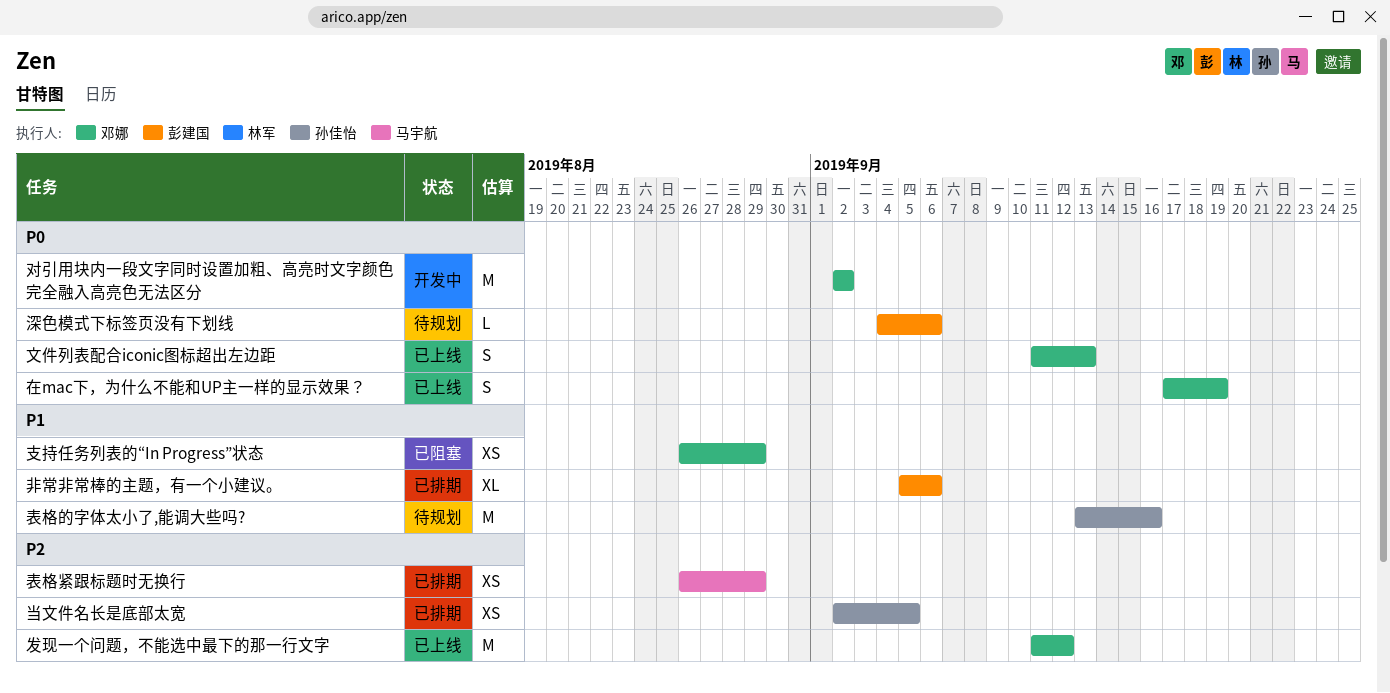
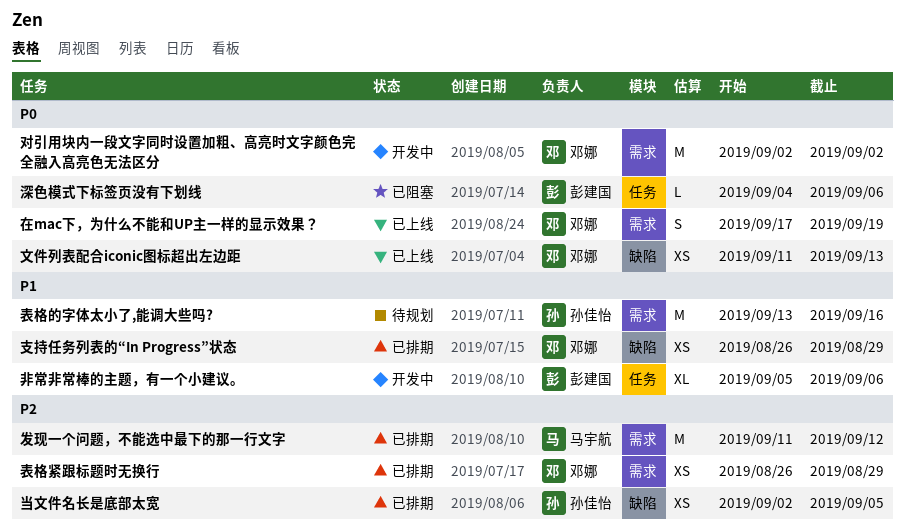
发现一个问题，不能选中最下的那一行文字, status: 已上线 -> 已排期
发现一个问题，不能选中最下的那一行文字, owner: 邓娜 -> 马宇航
支持任务列表的“In Progress”状态, status: 已阻塞 -> 已排期
文件列表配合iconic图标超出左边距, estimate: S -> XS
深色模式下标签页没有下划线, status: 待规划 -> 已阻塞
表格紧跟标题时无换行, owner: 马宇航 -> 邓娜
非常非常棒的主题，有一个小建议。, status: 已排期 -> 开发中

